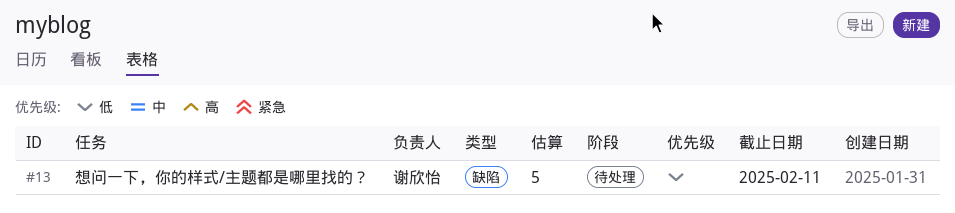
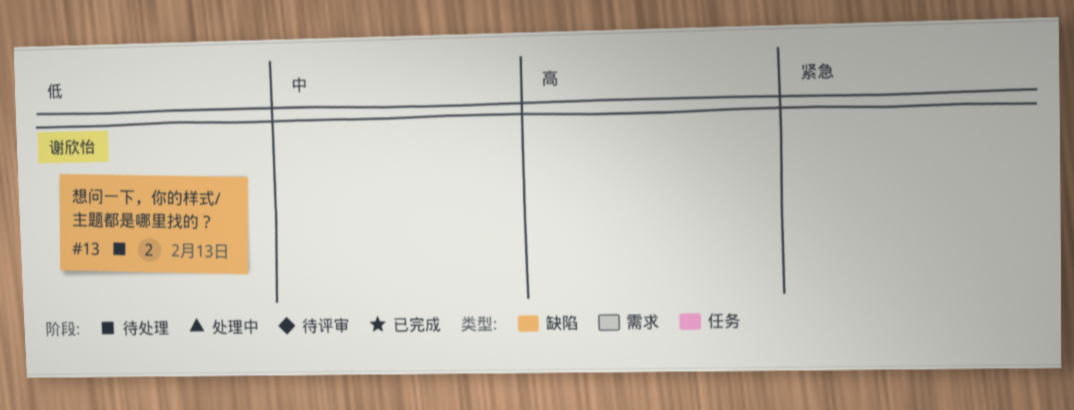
#13, estimate: 5 -> 2
#13, due: Feb 11 -> Feb 13

